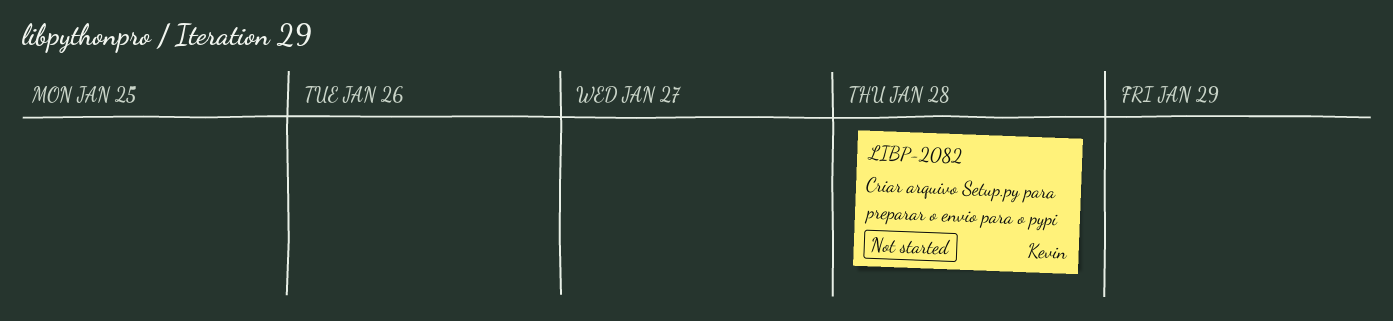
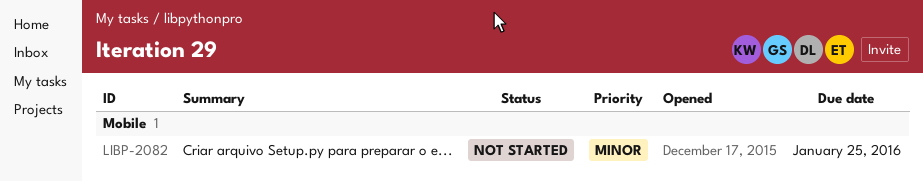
LIBP-2082, due: Jan 28 -> Jan 25

